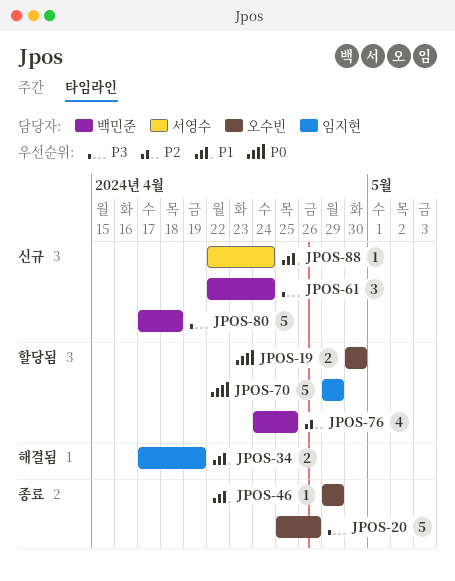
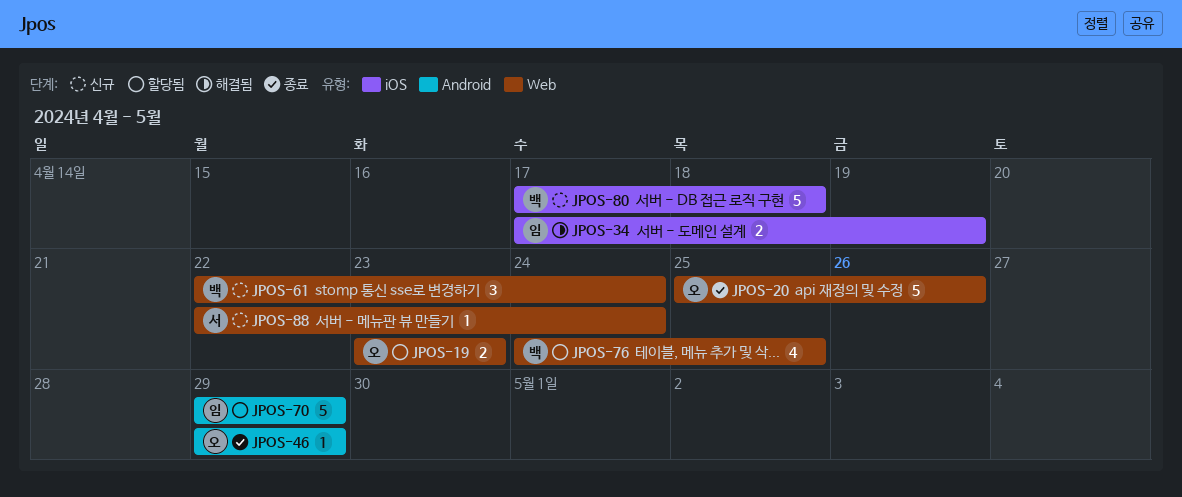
JPOS-19, start: Apr 30 -> Apr 23
JPOS-19, due: Apr 30 -> Apr 23

